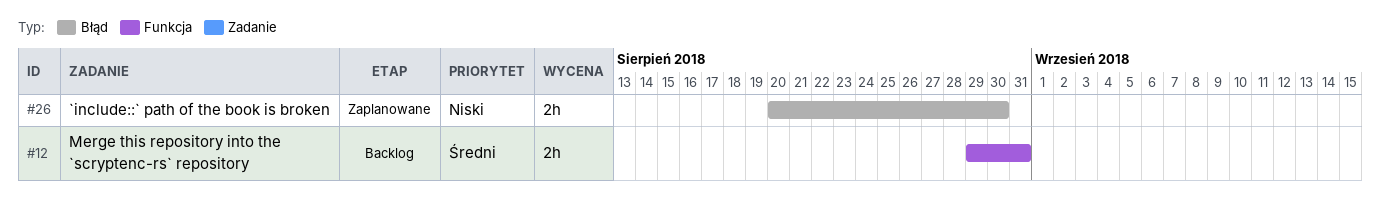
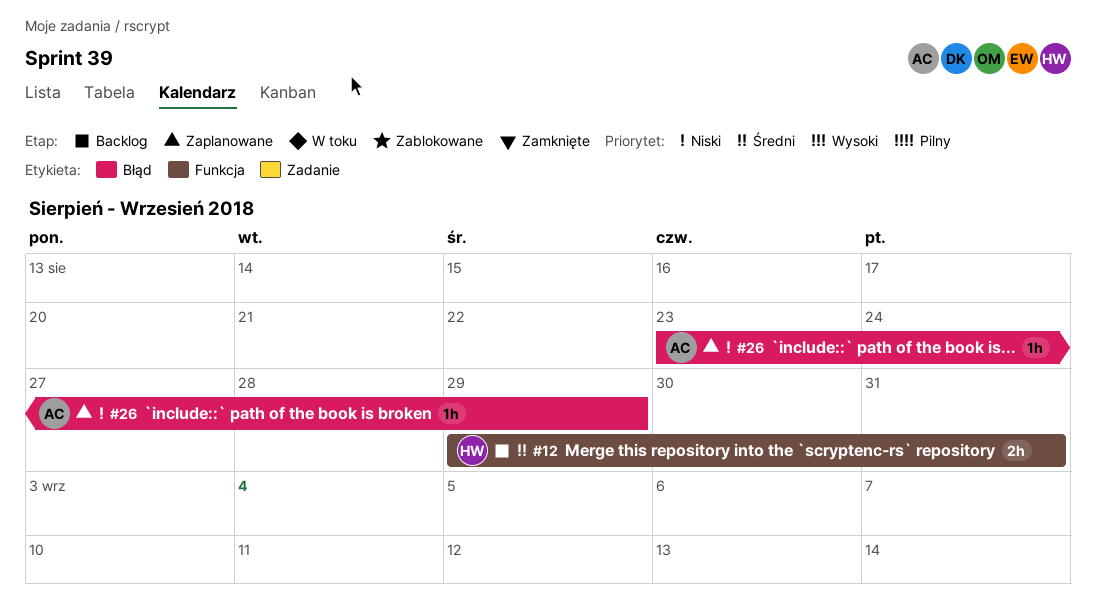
#26, estimate: 2h -> 1h
#26, start: Aug 20 -> Aug 23
#26, due: Aug 30 -> Aug 29

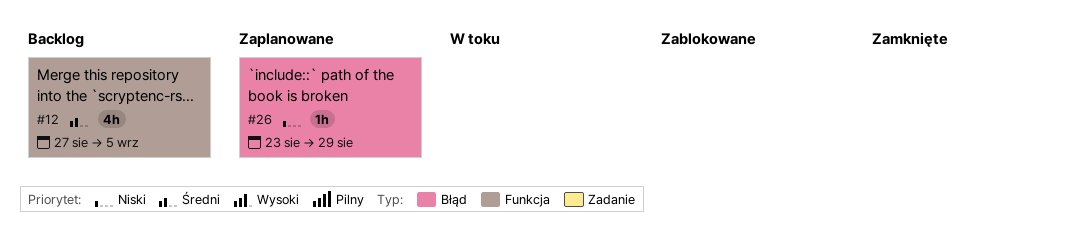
#12, estimate: 2h -> 4h
#12, start: Aug 29 -> Aug 27
#12, due: Aug 31 -> Sep 5

